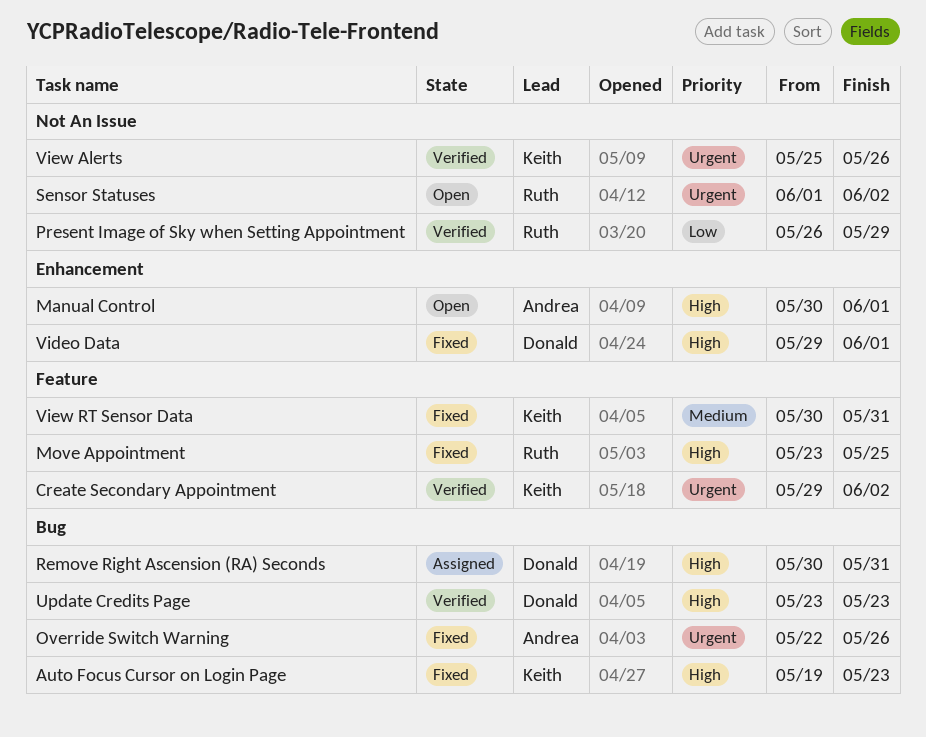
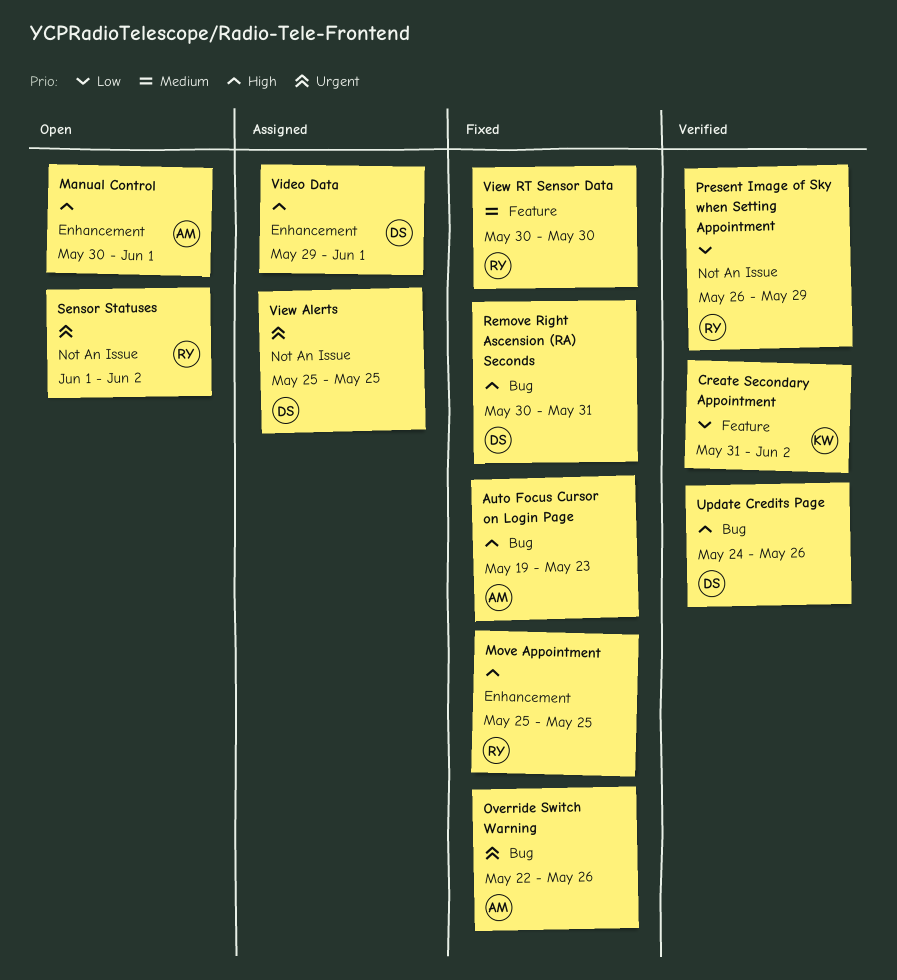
Auto Focus Cursor on Login Page, owner: Keith -> Andrea
Create Secondary Appointment, priority: Urgent -> Low
Create Secondary Appointment, start: May 29 -> May 31
Move Appointment, label: Feature -> Enhancement
Move Appointment, start: May 23 -> May 25
Remove Right Ascension (RA) Seconds, status: Assigned -> Fixed
Update Credits Page, start: May 23 -> May 24
Update Credits Page, due: May 23 -> May 26
Video Data, status: Fixed -> Assigned
View Alerts, status: Verified -> Assigned
View Alerts, owner: Keith -> Donald
View Alerts, due: May 26 -> May 25
View RT Sensor Data, owner: Keith -> Ruth
View RT Sensor Data, due: May 31 -> May 30

